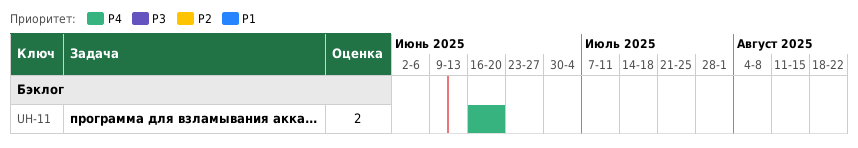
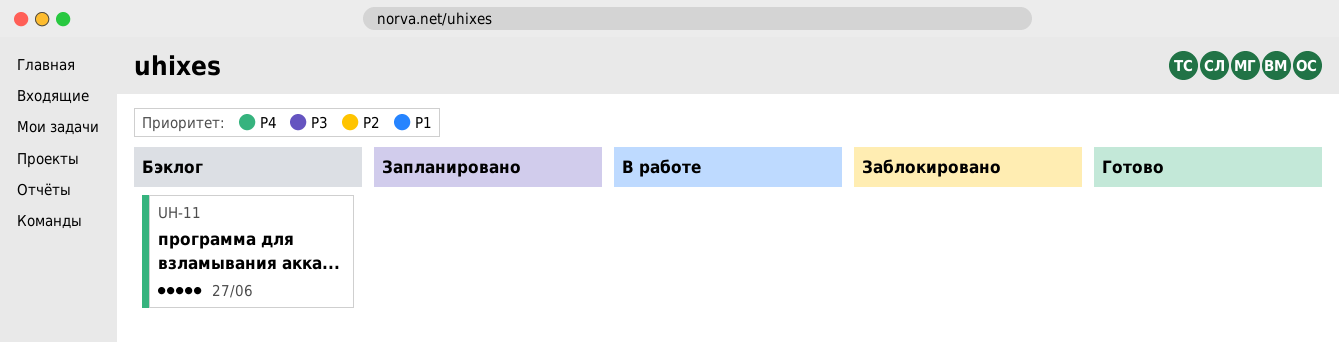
UH-11, estimate: 2 -> 5
UH-11, due: Jun 20 -> Jun 27

